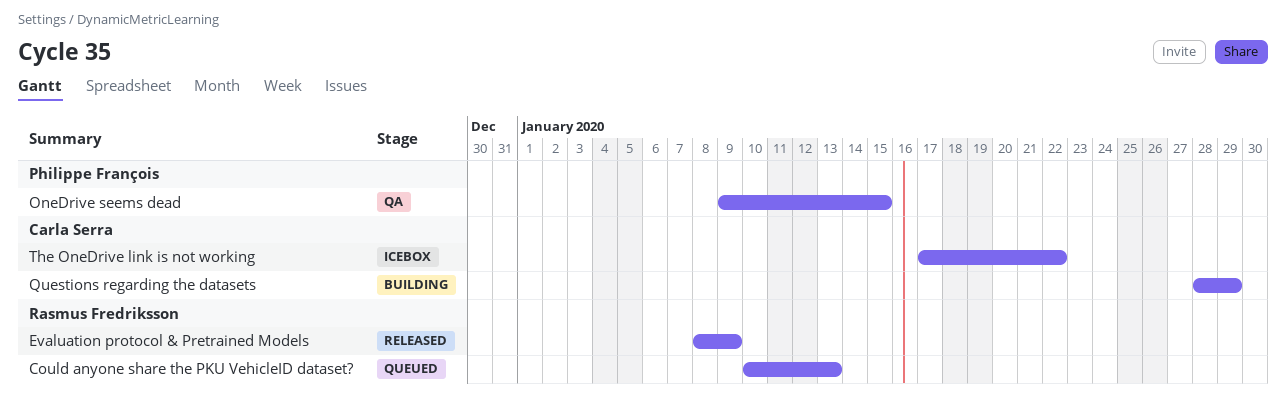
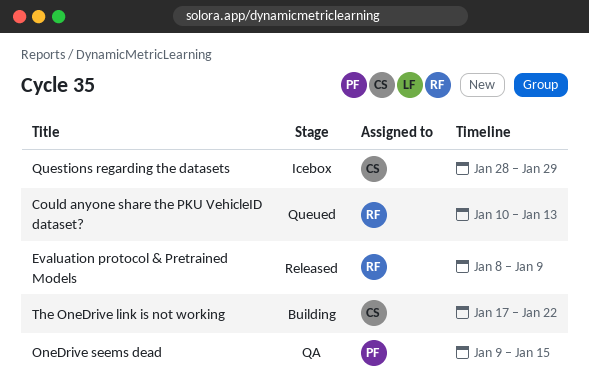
Questions regarding the datasets, status: Building -> Icebox
The OneDrive link is not working, status: Icebox -> Building

